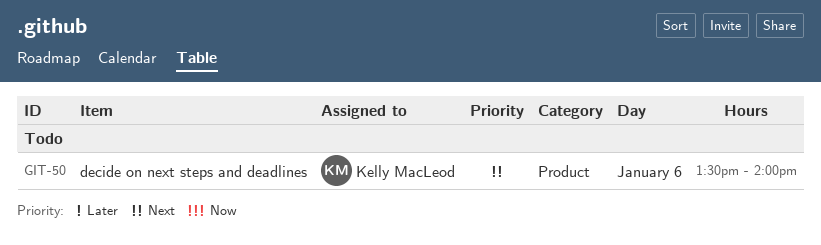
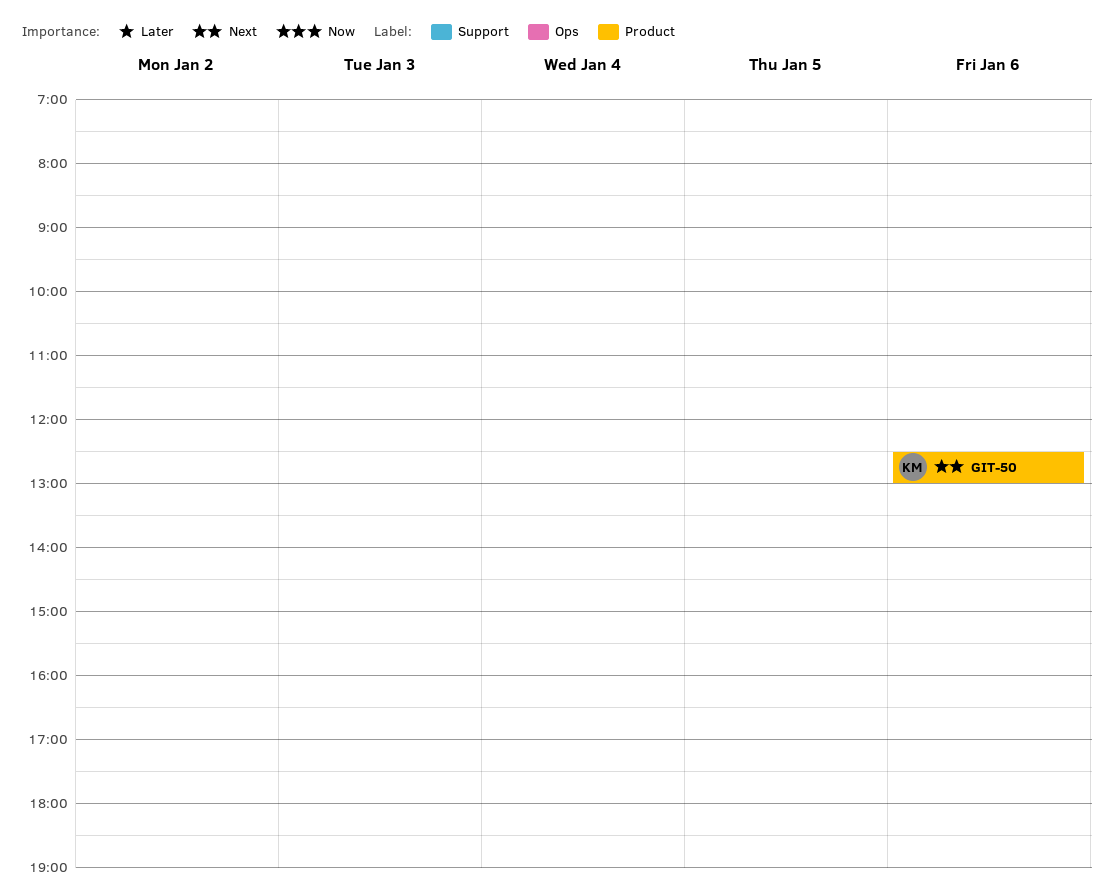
GIT-50, begins: 13:30 -> 12:30
GIT-50, ends: 14:00 -> 13:00

